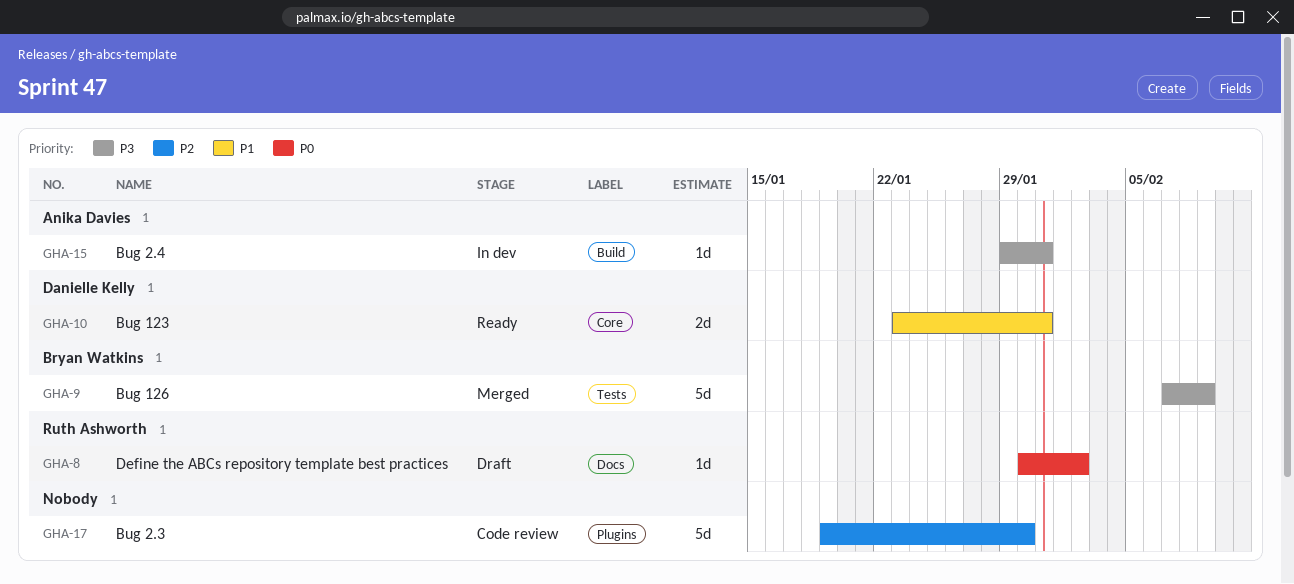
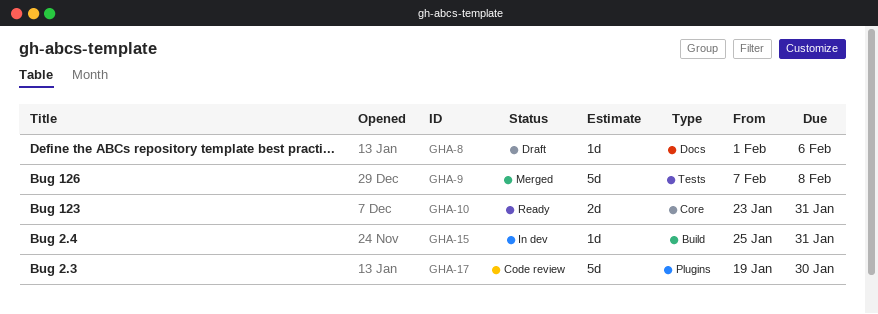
GHA-8, start: Jan 30 -> Feb 1
GHA-8, due: Feb 2 -> Feb 6
GHA-9, due: Feb 9 -> Feb 8
GHA-15, start: Jan 29 -> Jan 25

